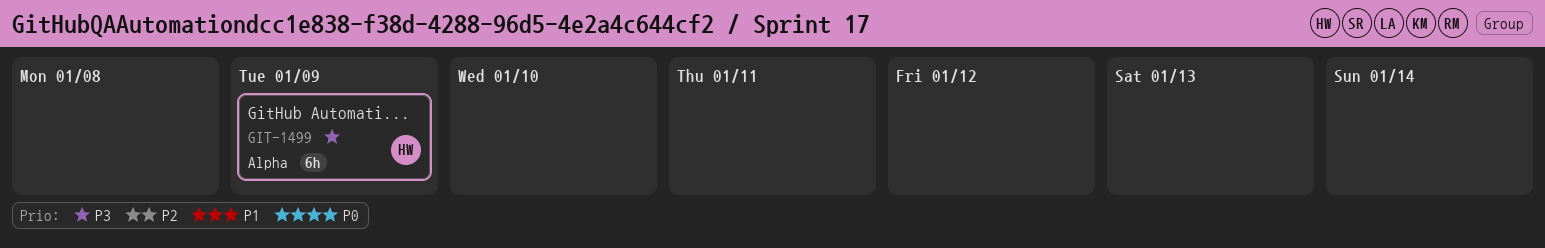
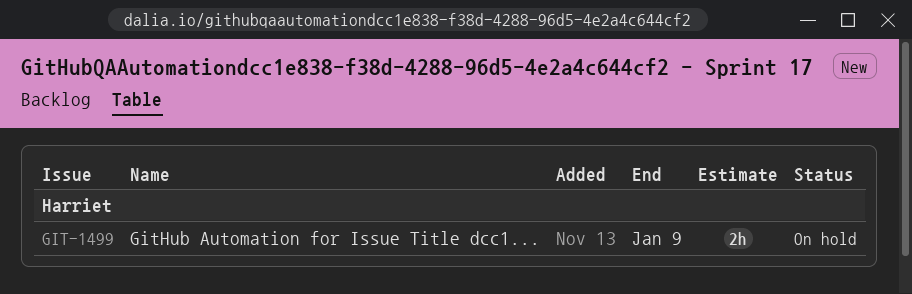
GIT-1499, estimate: 6h -> 2h

